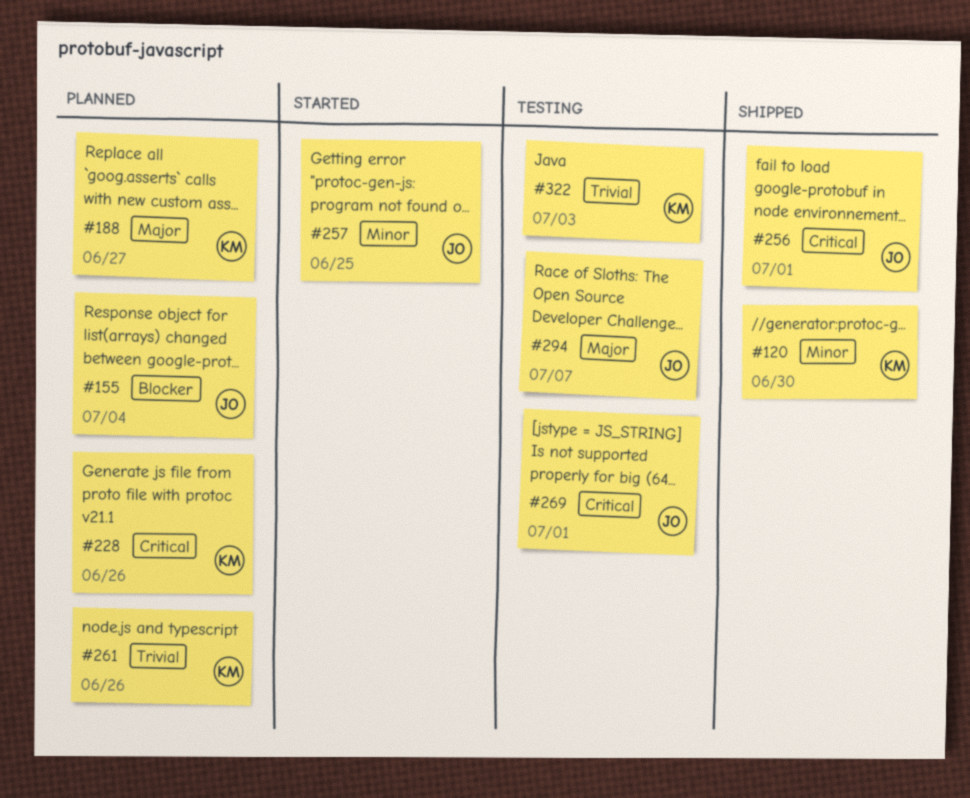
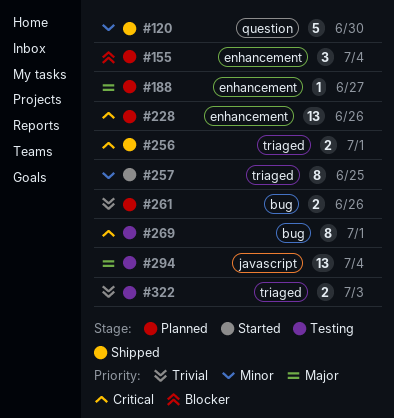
#294, due: Jul 7 -> Jul 4

